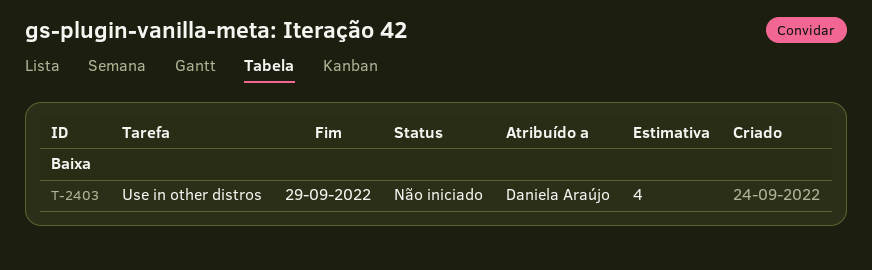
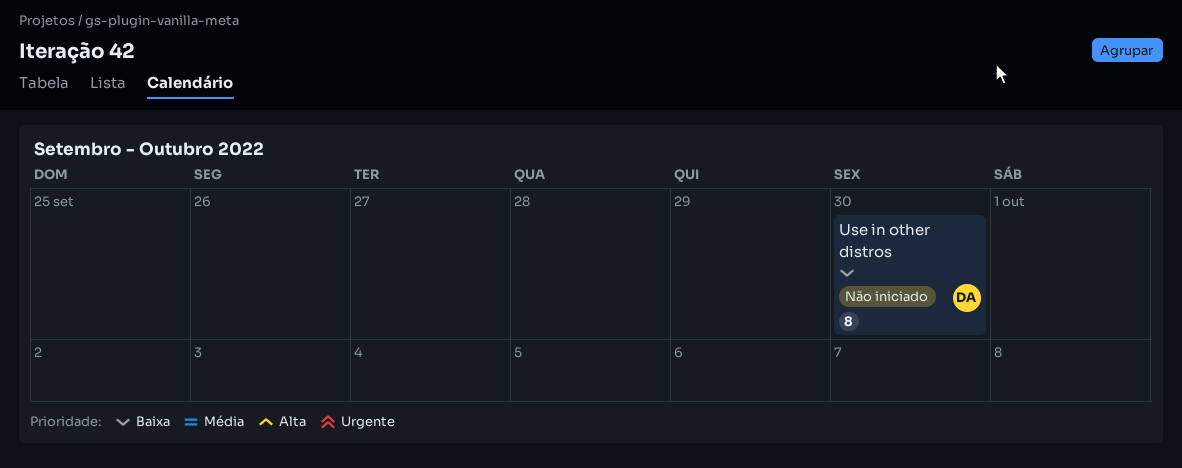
Use in other distros, estimate: 4 -> 8
Use in other distros, due: Sep 29 -> Sep 30

